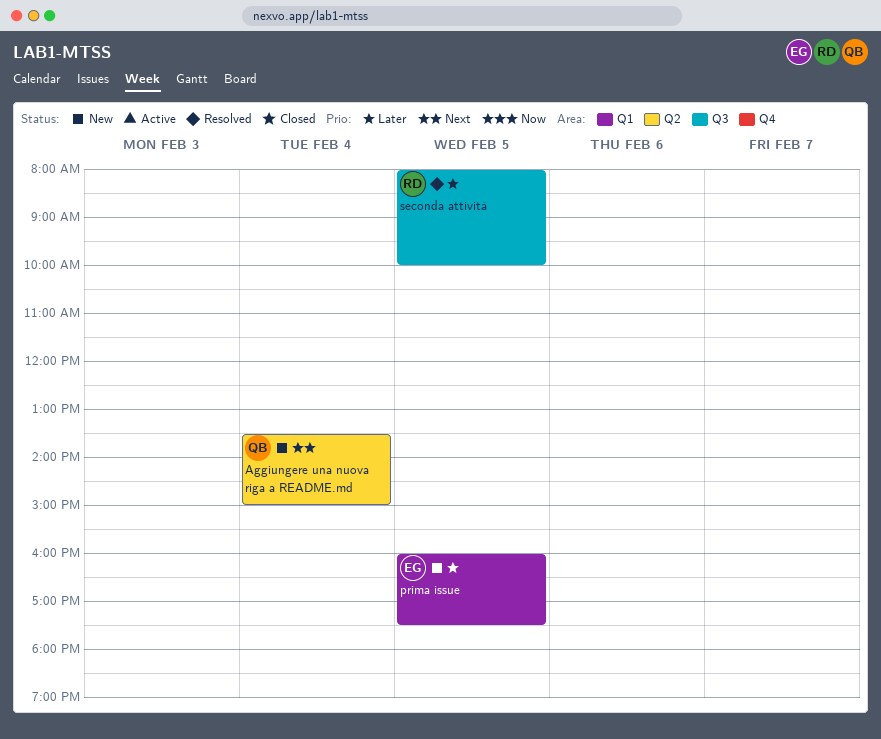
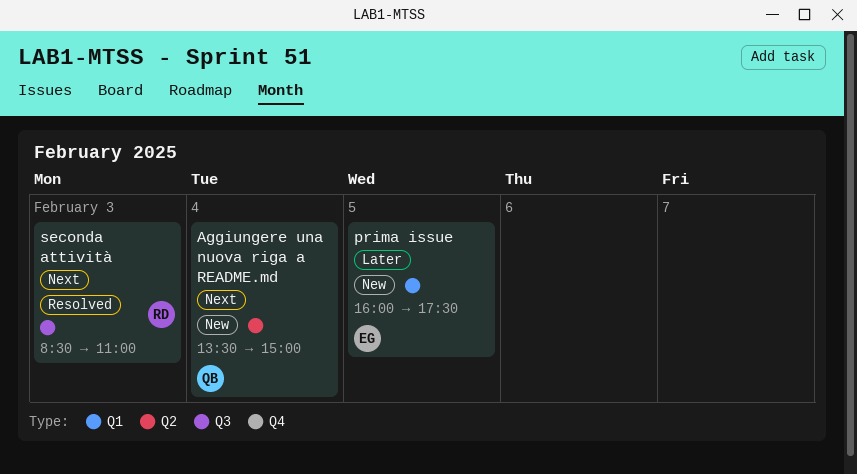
seconda attività, priority: Later -> Next
seconda attività, day: Feb 5 -> Feb 3
seconda attività, begins: 08:00 -> 08:30
seconda attività, ends: 10:00 -> 11:00

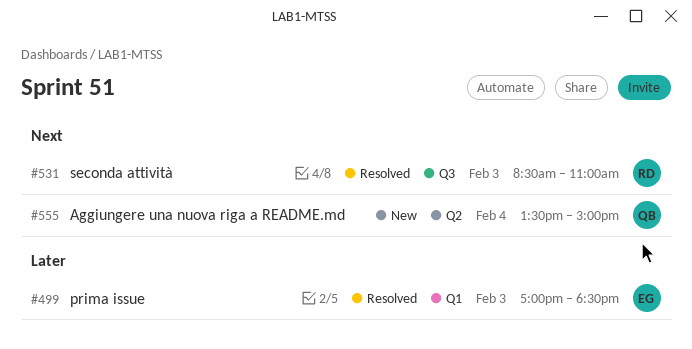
prima issue, status: New -> Resolved
prima issue, day: Feb 5 -> Feb 3
prima issue, begins: 16:00 -> 17:00
prima issue, ends: 17:30 -> 18:30

